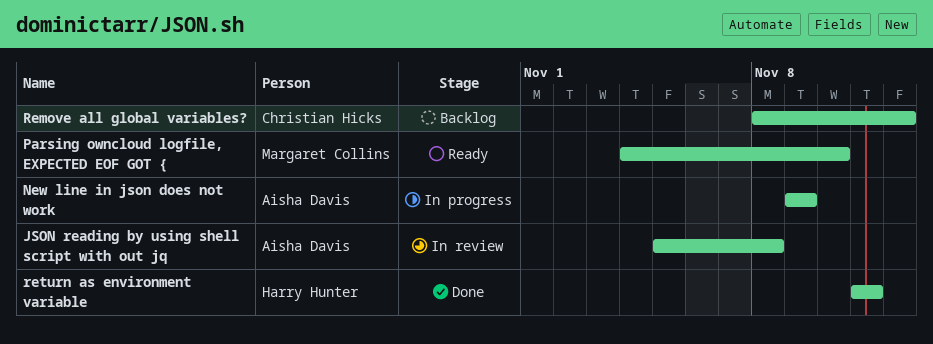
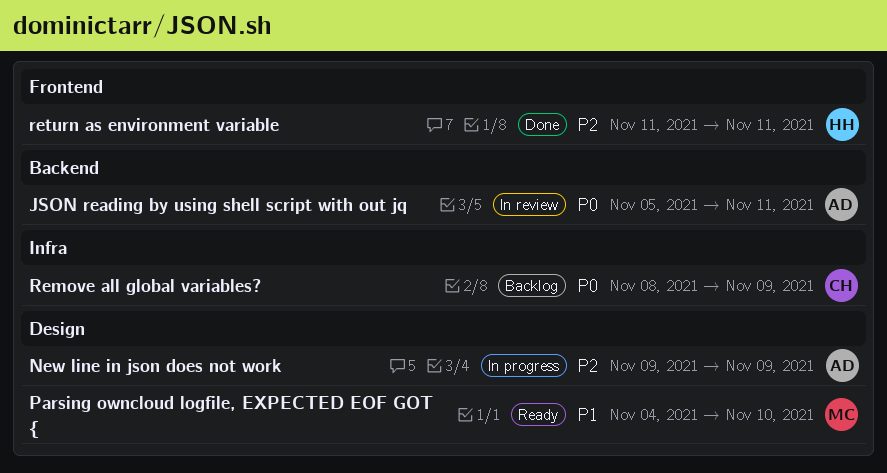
JSON reading by using shell script with out jq, due: Nov 8 -> Nov 11
Remove all global variables?, due: Nov 12 -> Nov 9

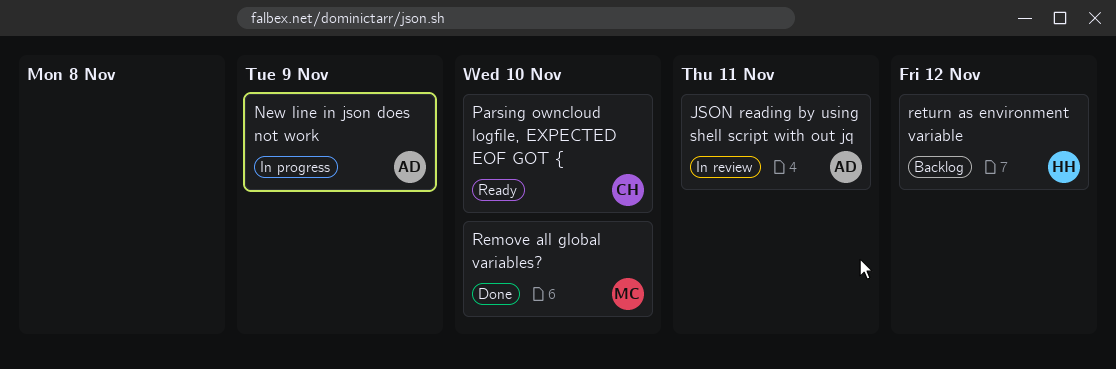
Parsing owncloud logfile, EXPECTED EOF GOT {, owner: MC -> CH
Remove all global variables?, status: Backlog -> Done
Remove all global variables?, owner: CH -> MC
Remove all global variables?, due: Nov 9 -> Nov 10
return as environment variable, status: Done -> Backlog
return as environment variable, due: Nov 11 -> Nov 12

